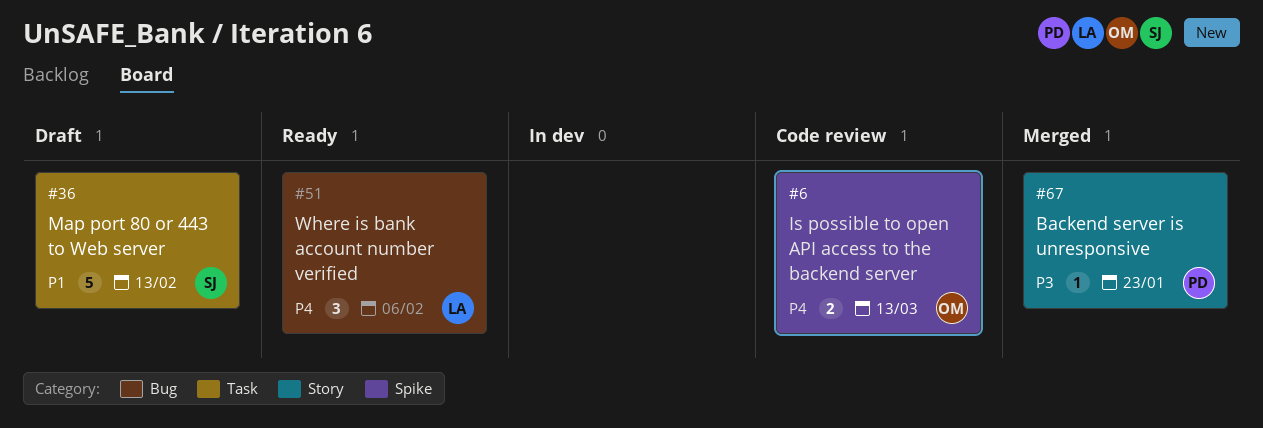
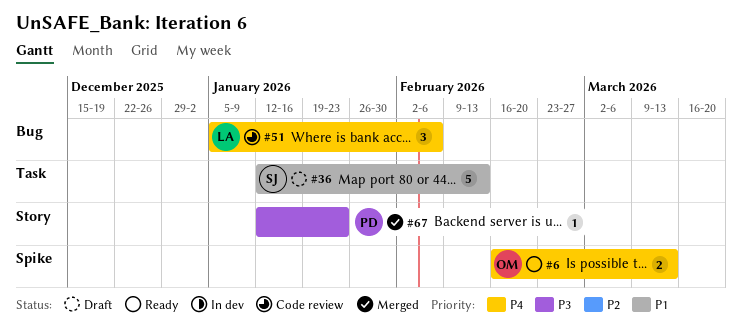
#6, status: Code review -> Ready
#51, status: Ready -> Code review

